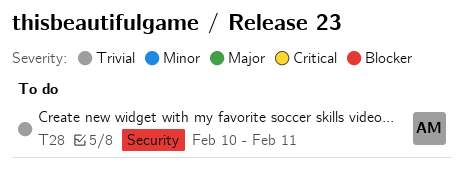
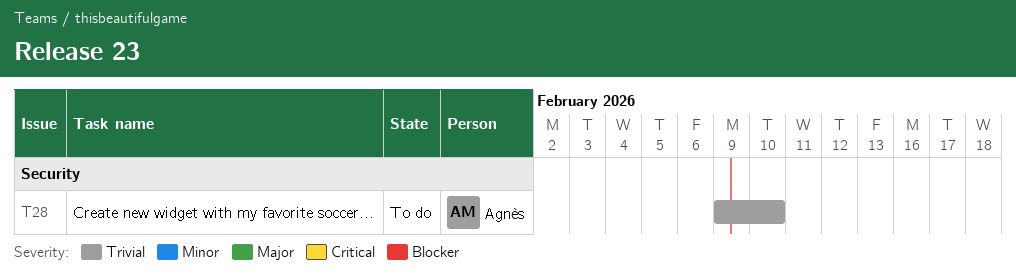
T28, start: Feb 10 -> Feb 9
T28, due: Feb 11 -> Feb 10

